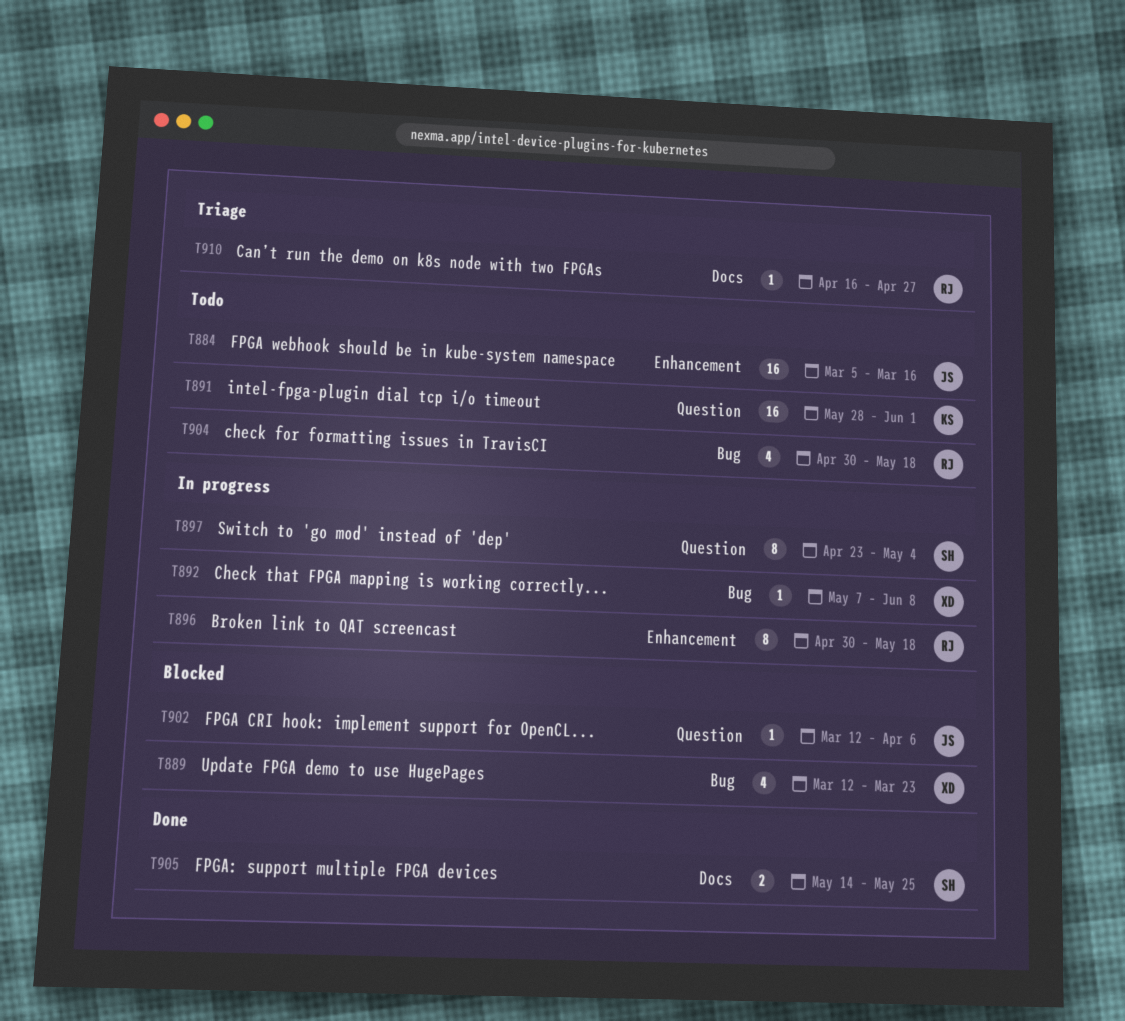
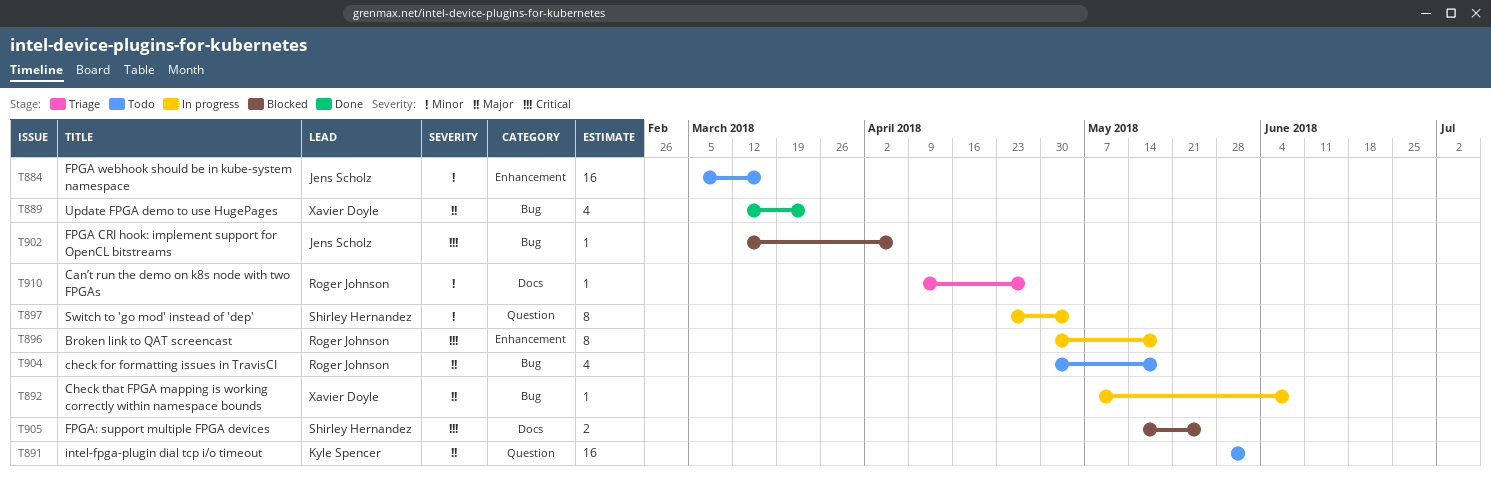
T889, status: Blocked -> Done
T902, label: Question -> Bug
T905, status: Done -> Blocked
T910, start: Apr 16 -> Apr 9

